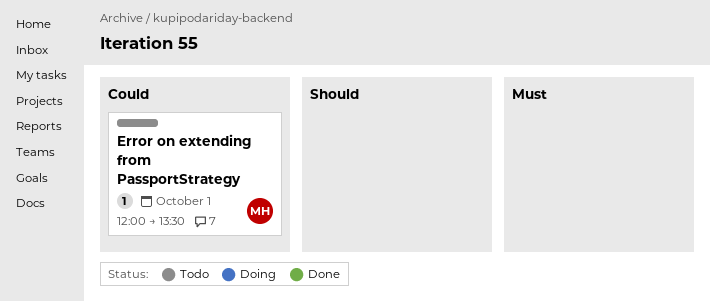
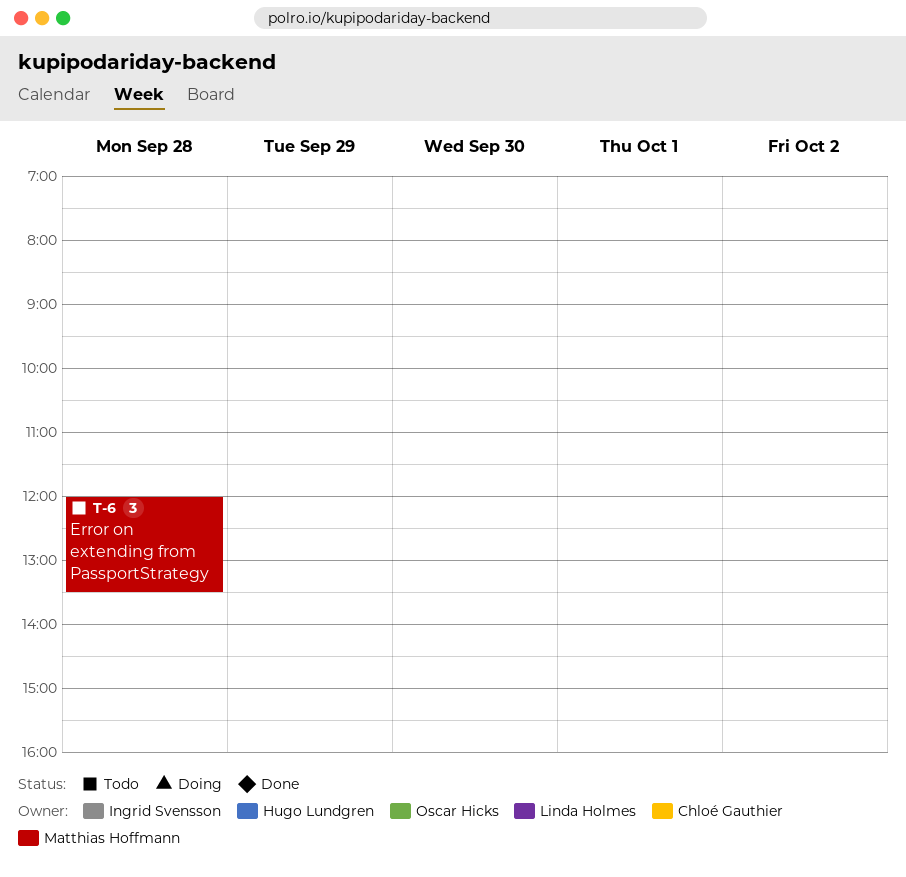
Error on extending from PassportStrategy, estimate: 1 -> 3
Error on extending from PassportStrategy, day: Oct 1 -> Sep 28

